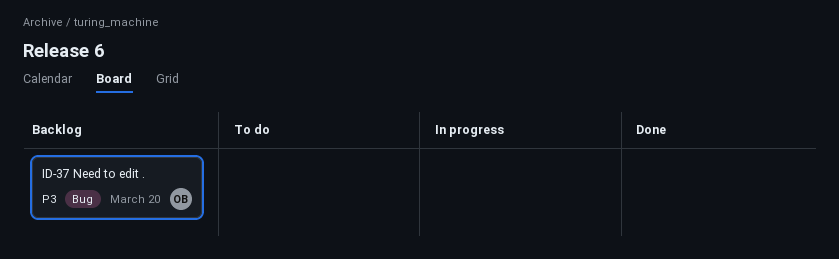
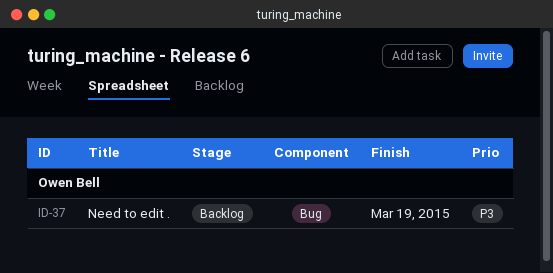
ID-37, due: Mar 20 -> Mar 19

